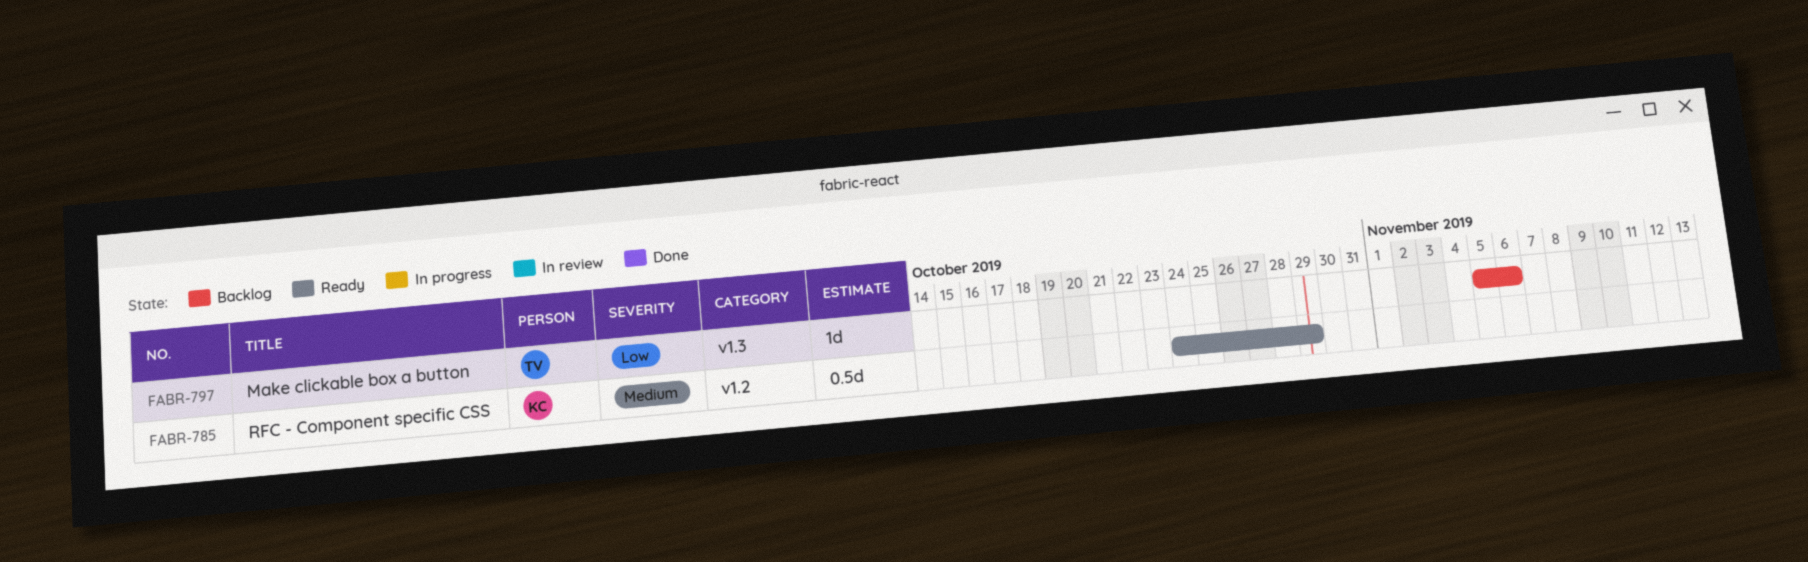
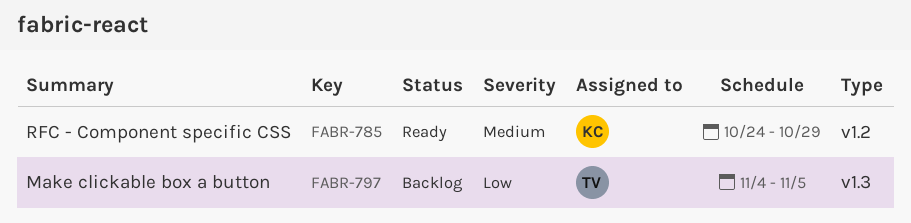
FABR-797, start: Nov 5 -> Nov 4
FABR-797, due: Nov 6 -> Nov 5

